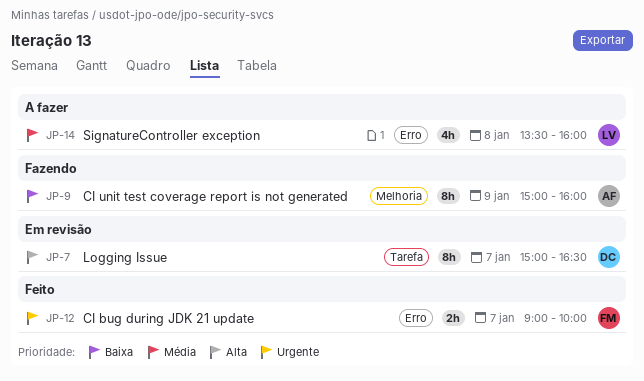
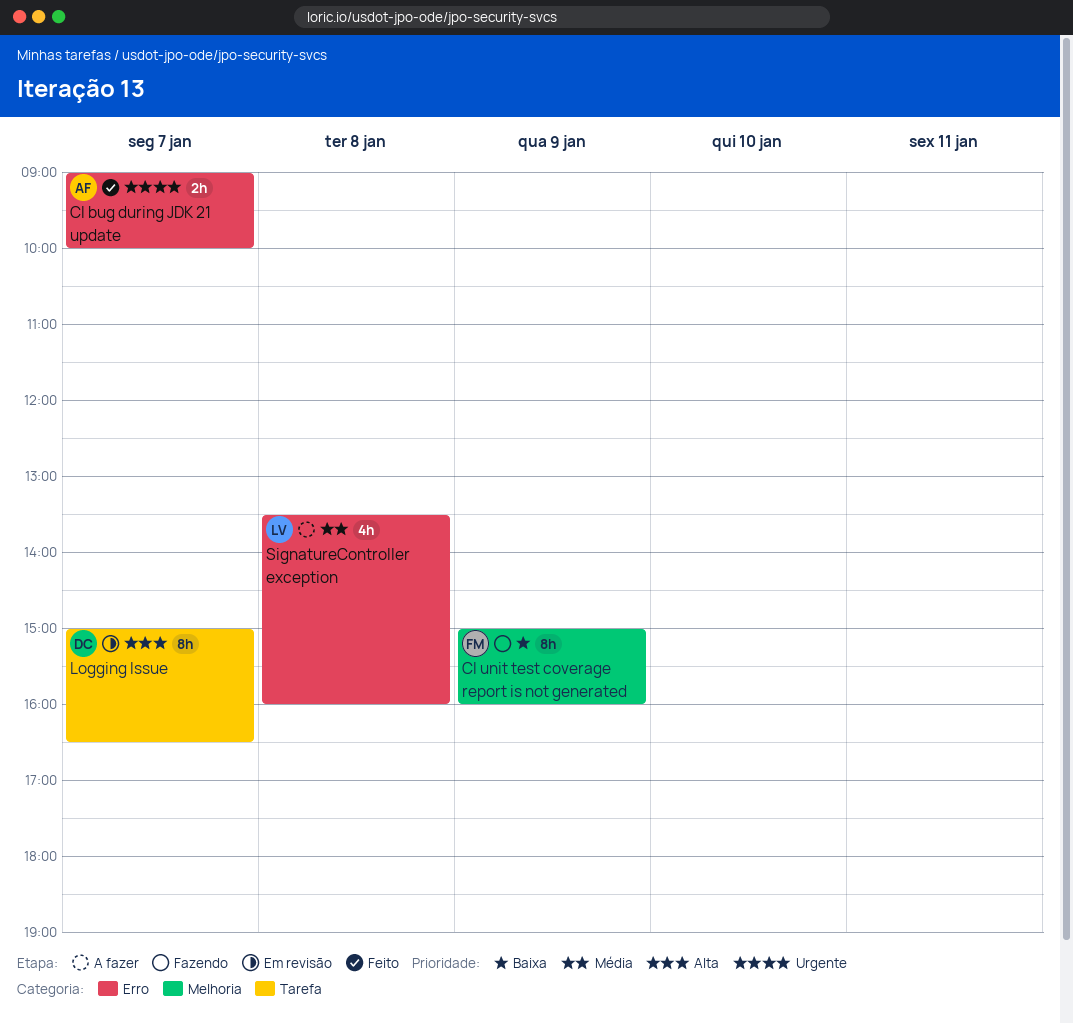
CI bug during JDK 21 update, owner: FM -> AF
CI unit test coverage report is not generated, owner: AF -> FM

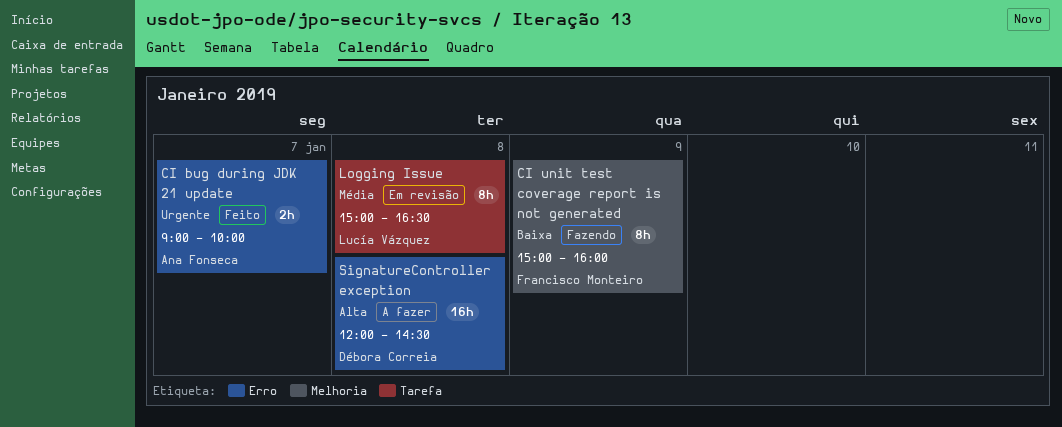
Logging Issue, owner: Débora Correia -> Lucía Vázquez
Logging Issue, priority: Alta -> Média
Logging Issue, day: Jan 7 -> Jan 8
SignatureController exception, owner: Lucía Vázquez -> Débora Correia
SignatureController exception, priority: Média -> Alta
SignatureController exception, estimate: 4h -> 16h
SignatureController exception, begins: 13:30 -> 12:00
SignatureController exception, ends: 16:00 -> 14:30

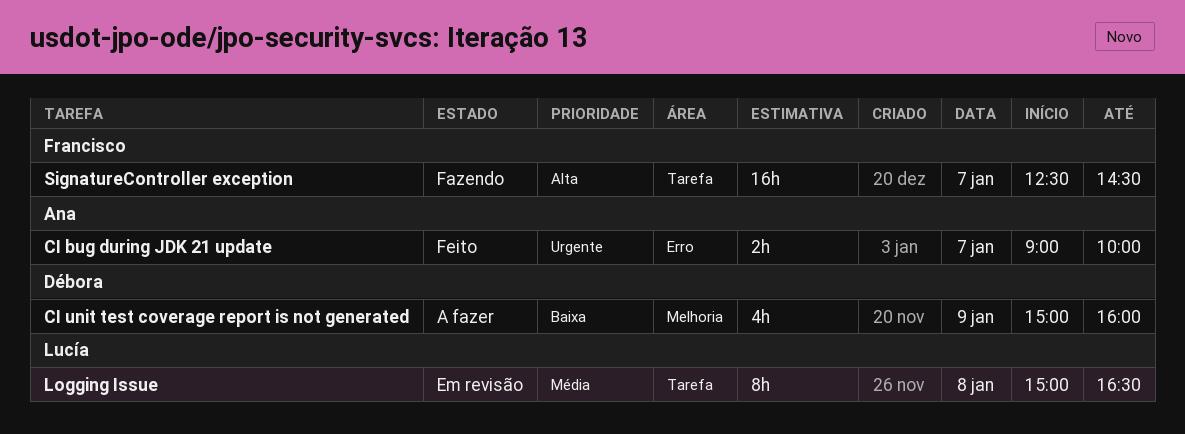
CI unit test coverage report is not generated, status: Fazendo -> A fazer
CI unit test coverage report is not generated, owner: Francisco Monteiro -> Débora Correia
CI unit test coverage report is not generated, estimate: 8h -> 4h
SignatureController exception, status: A fazer -> Fazendo
SignatureController exception, owner: Débora Correia -> Francisco Monteiro
SignatureController exception, label: Erro -> Tarefa
SignatureController exception, day: Jan 8 -> Jan 7
SignatureController exception, begins: 12:00 -> 12:30

